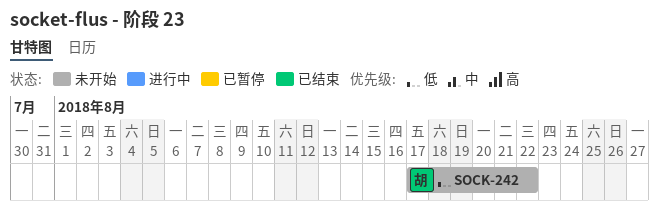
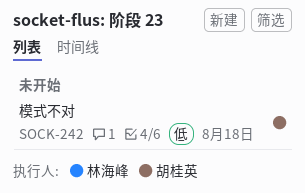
SOCK-242, due: Aug 22 -> Aug 18

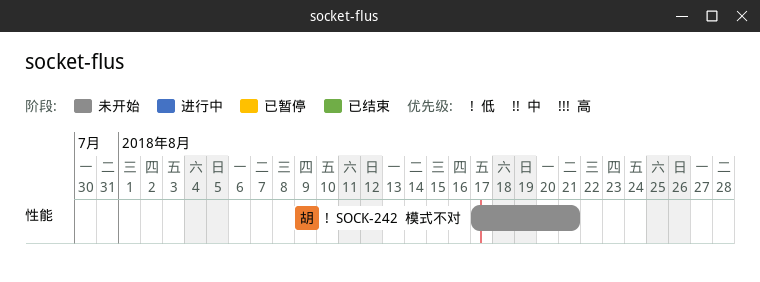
SOCK-242, due: Aug 18 -> Aug 21

